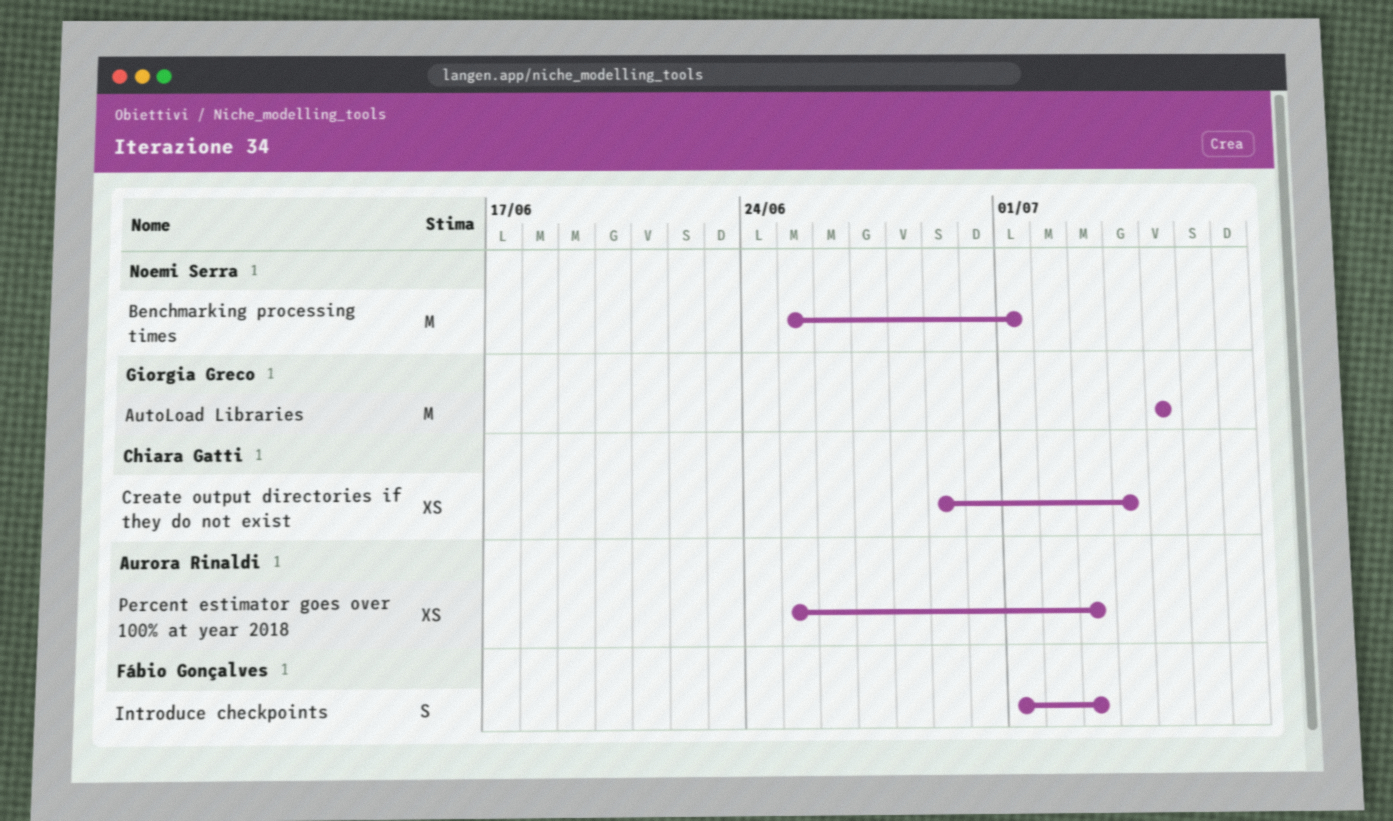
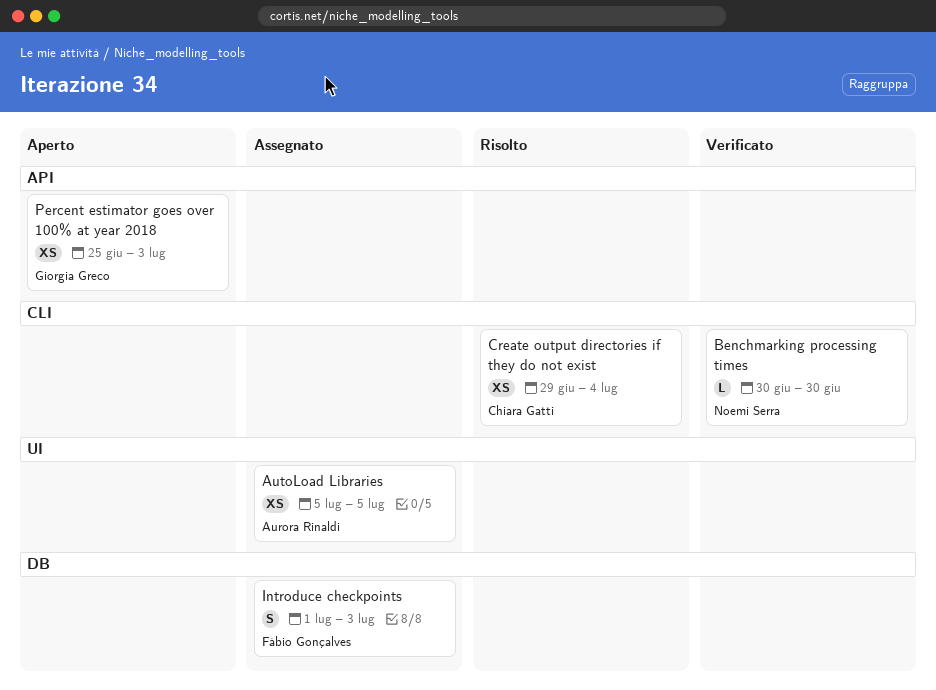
AutoLoad Libraries, owner: Giorgia Greco -> Aurora Rinaldi
AutoLoad Libraries, estimate: M -> XS
Benchmarking processing times, estimate: M -> L
Benchmarking processing times, start: Jun 25 -> Jun 30
Benchmarking processing times, due: Jul 1 -> Jun 30
Percent estimator goes over 100% at year 2018, owner: Aurora Rinaldi -> Giorgia Greco

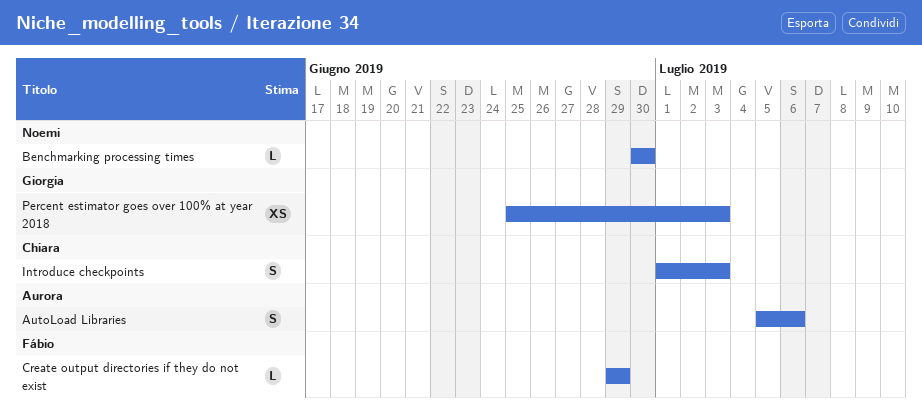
AutoLoad Libraries, estimate: XS -> S
AutoLoad Libraries, due: Jul 5 -> Jul 6
Create output directories if they do not exist, owner: Chiara Gatti -> Fábio Gonçalves
Create output directories if they do not exist, estimate: XS -> L
Create output directories if they do not exist, due: Jul 4 -> Jun 29
Introduce checkpoints, owner: Fábio Gonçalves -> Chiara Gatti

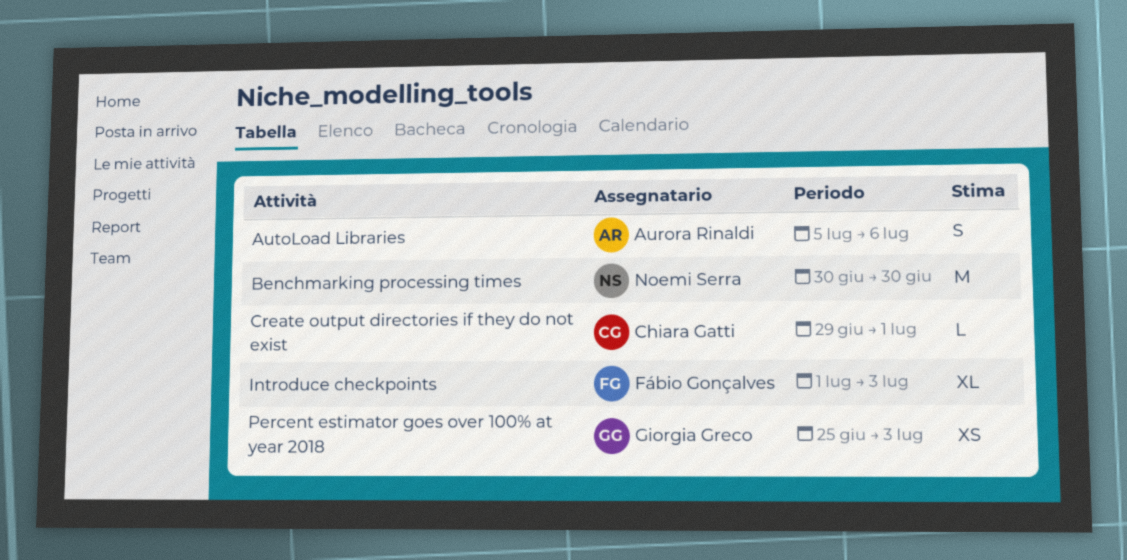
Benchmarking processing times, estimate: L -> M
Create output directories if they do not exist, owner: Fábio Gonçalves -> Chiara Gatti
Create output directories if they do not exist, due: Jun 29 -> Jul 1
Introduce checkpoints, owner: Chiara Gatti -> Fábio Gonçalves
Introduce checkpoints, estimate: S -> XL

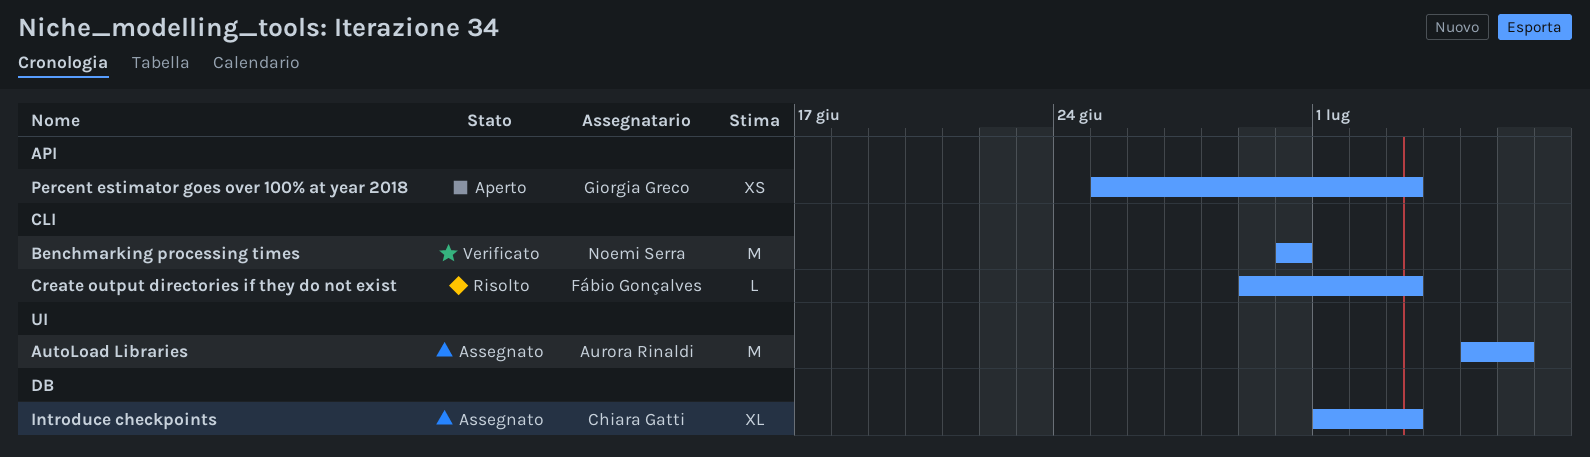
AutoLoad Libraries, estimate: S -> M
Create output directories if they do not exist, owner: Chiara Gatti -> Fábio Gonçalves
Create output directories if they do not exist, due: Jul 1 -> Jul 3
Introduce checkpoints, owner: Fábio Gonçalves -> Chiara Gatti

